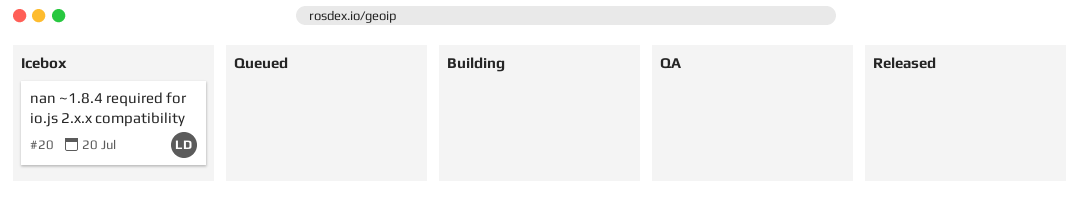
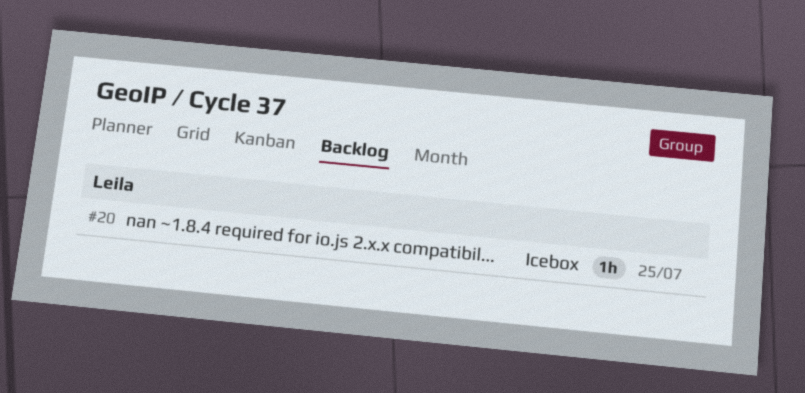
#20, due: Jul 20 -> Jul 25

